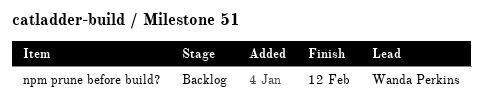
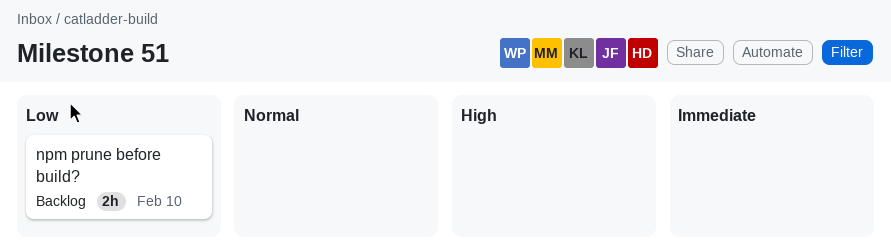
npm prune before build?, due: Feb 12 -> Feb 10

